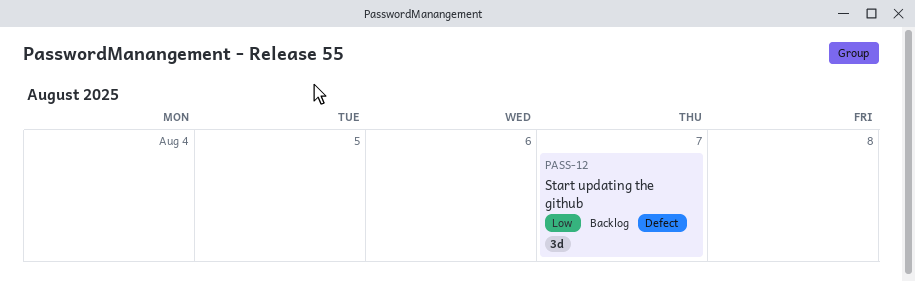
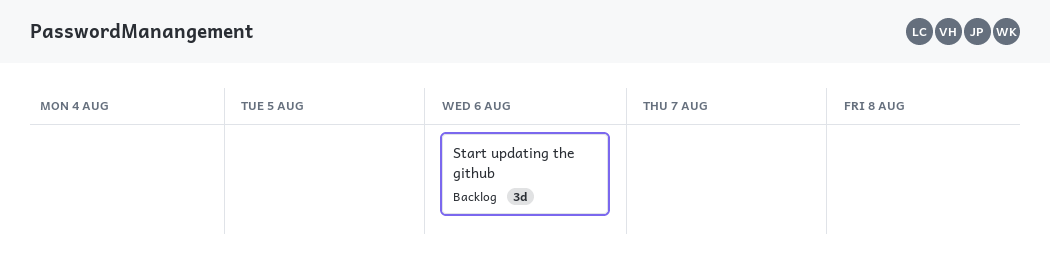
Start updating the github, due: Aug 7 -> Aug 6

